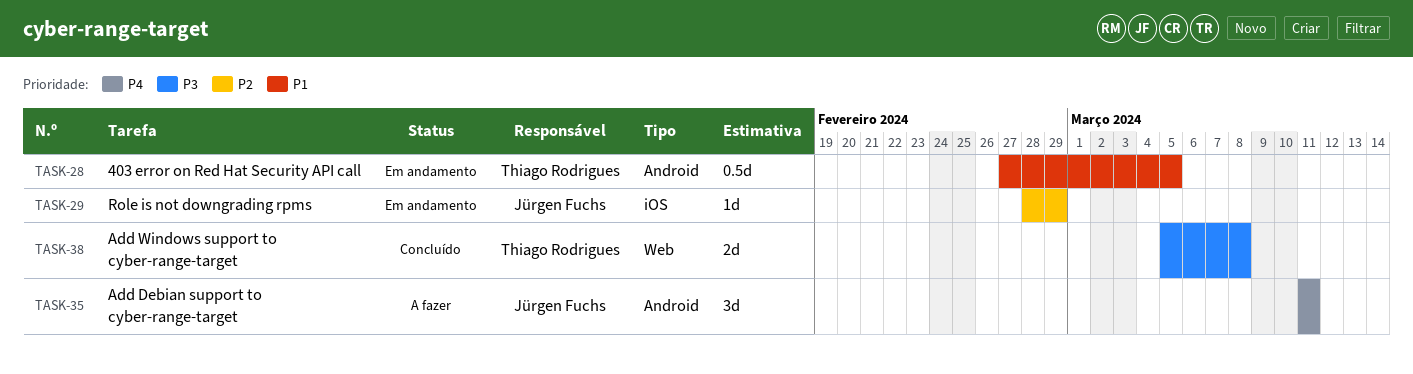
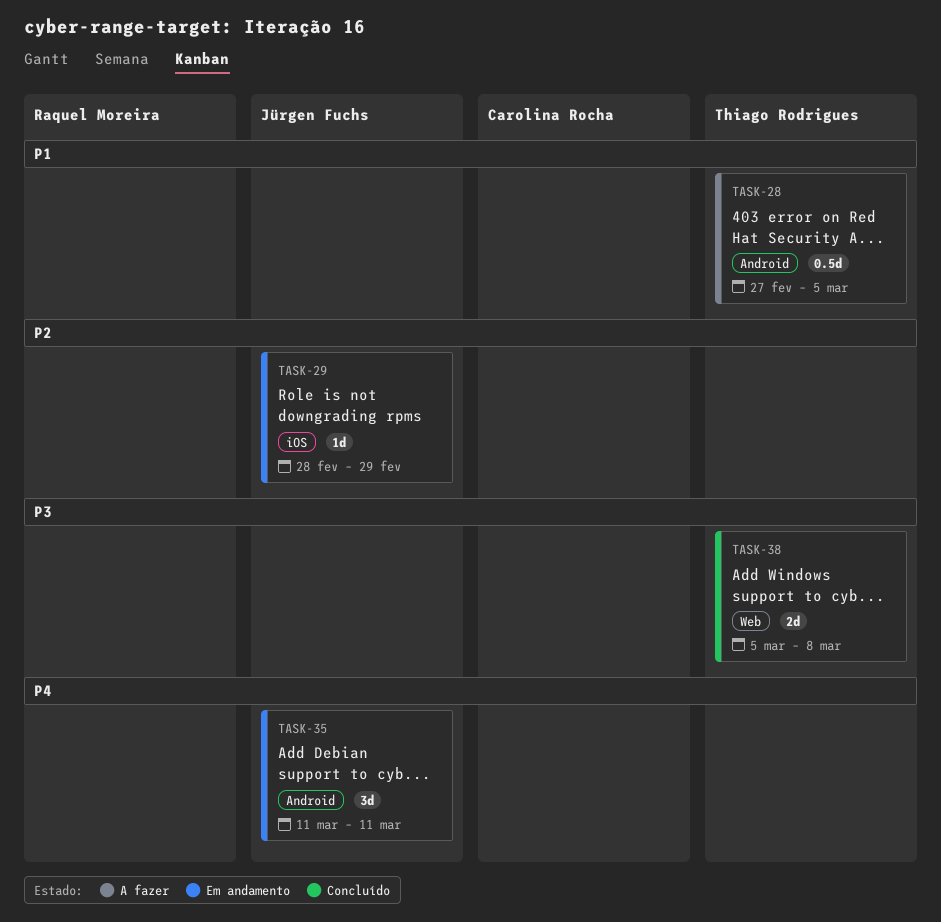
TASK-28, status: Em andamento -> A fazer
TASK-35, status: A fazer -> Em andamento

